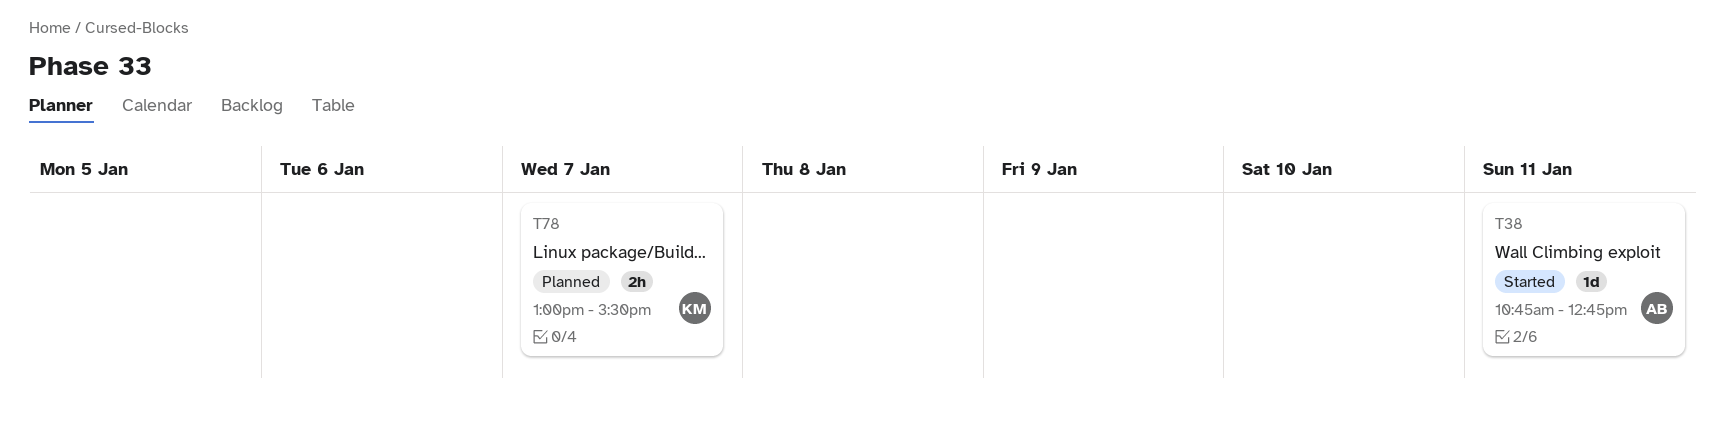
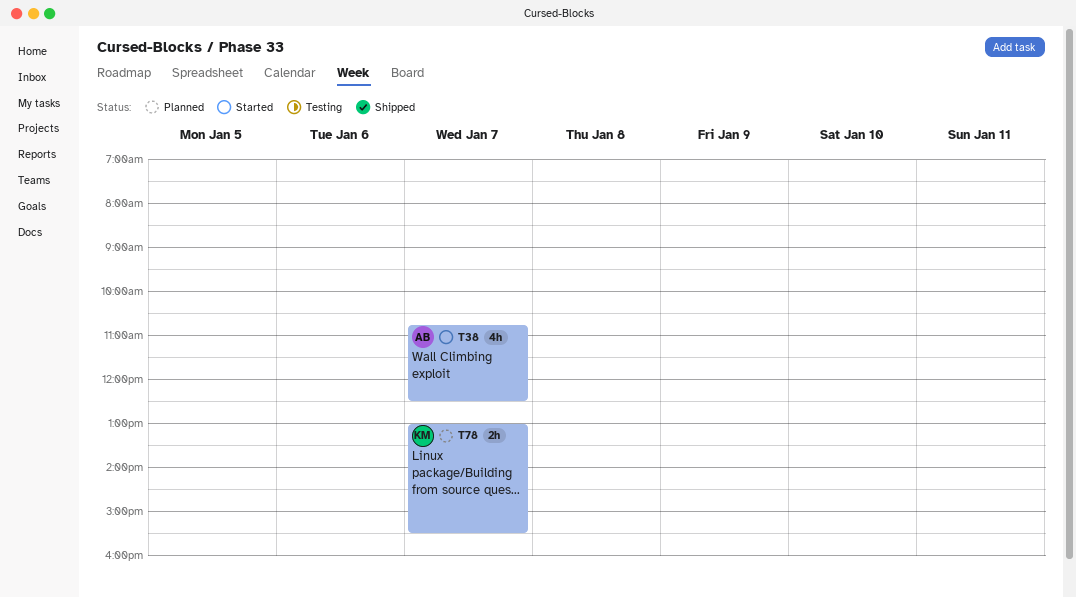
T38, estimate: 1d -> 4h
T38, day: Jan 11 -> Jan 7
T38, ends: 12:45 -> 12:30

